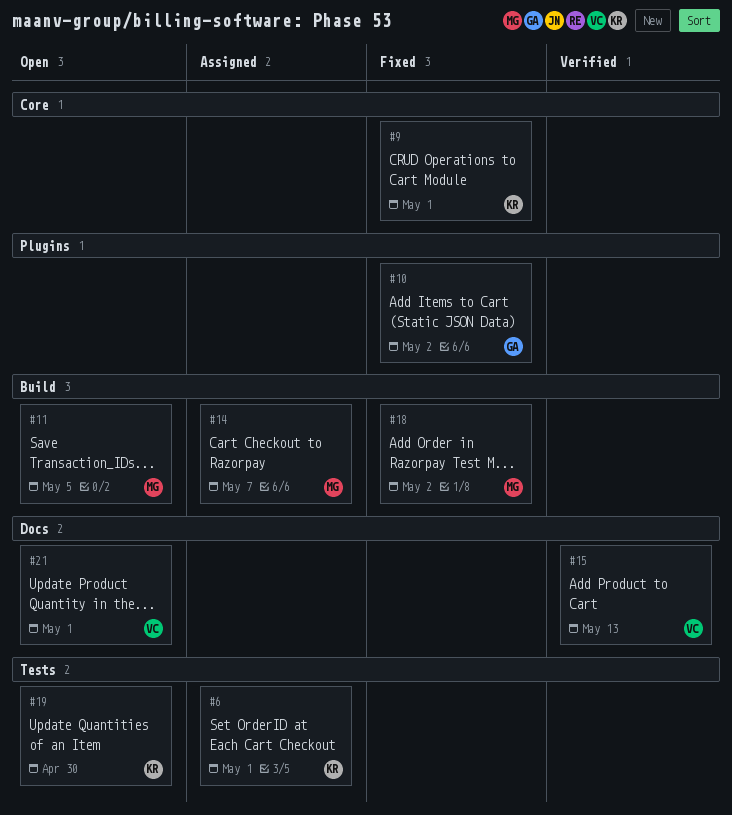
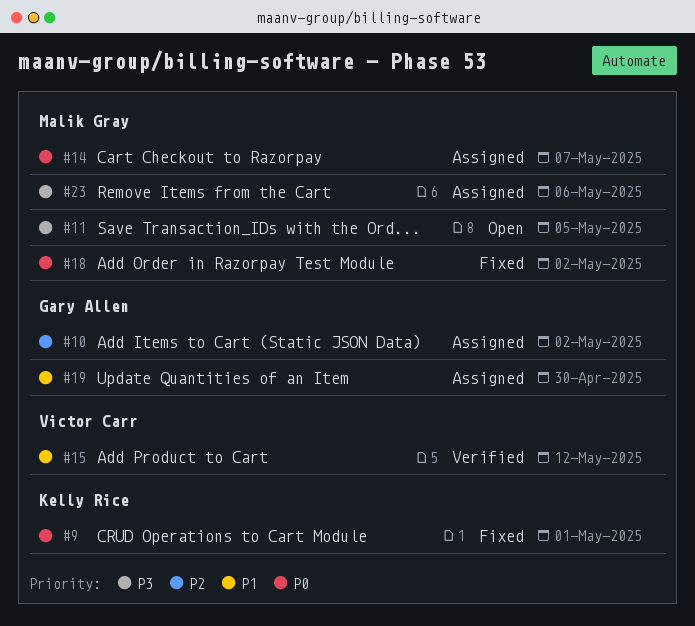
#6: present -> none
#10, status: Fixed -> Assigned
#15, due: May 13 -> May 12
#19, status: Open -> Assigned
#19, owner: Kelly Rice -> Gary Allen
#21: present -> none
#23: none -> present

